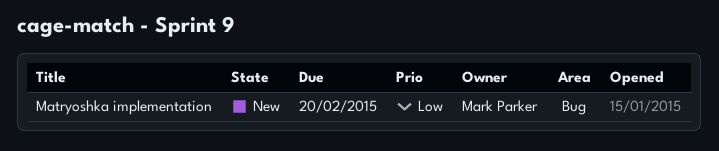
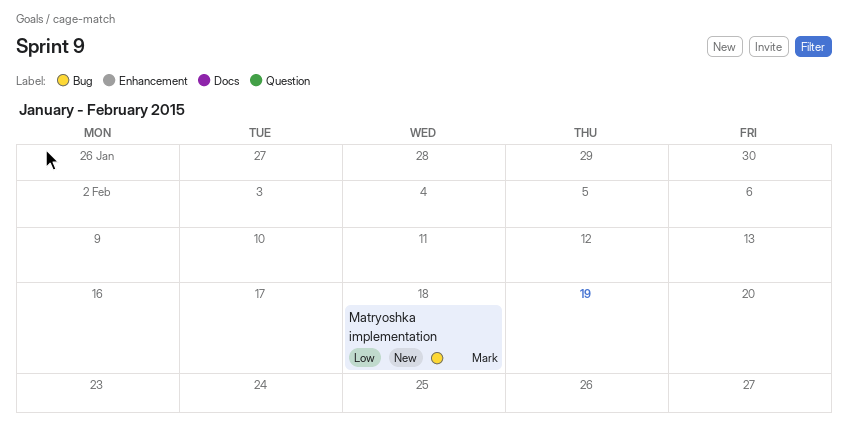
Matryoshka implementation, due: Feb 20 -> Feb 18

